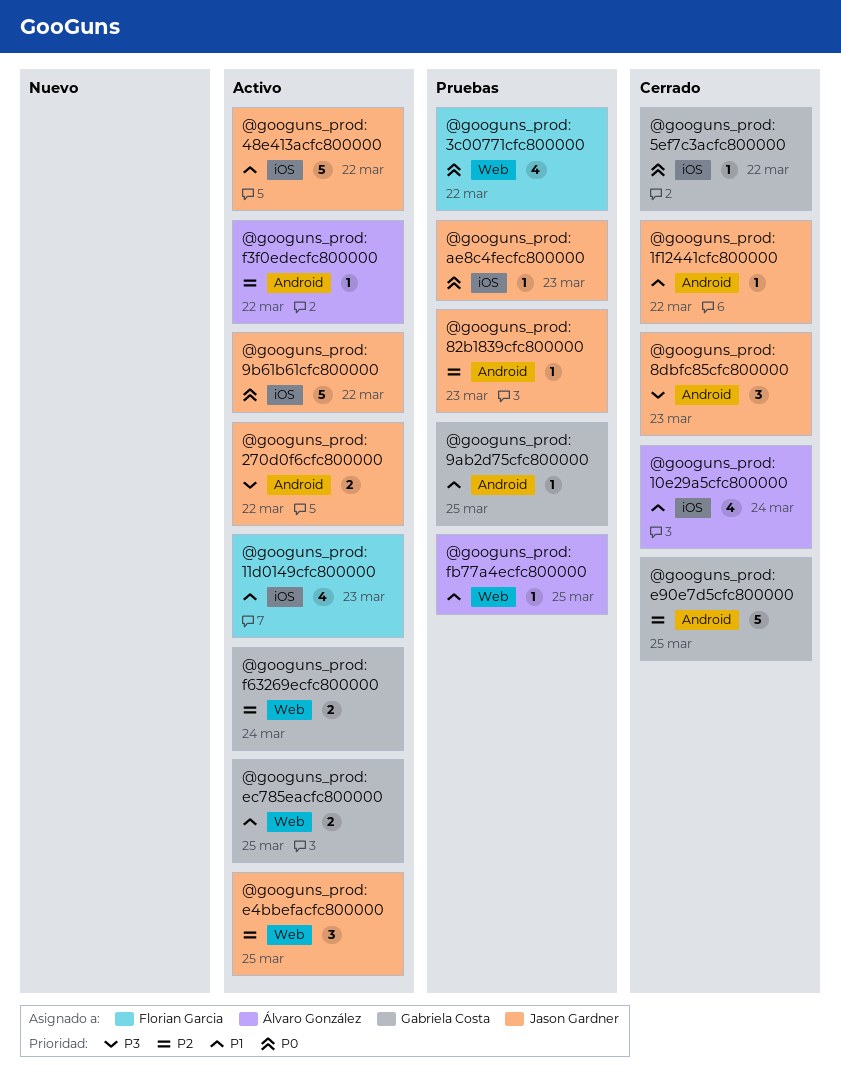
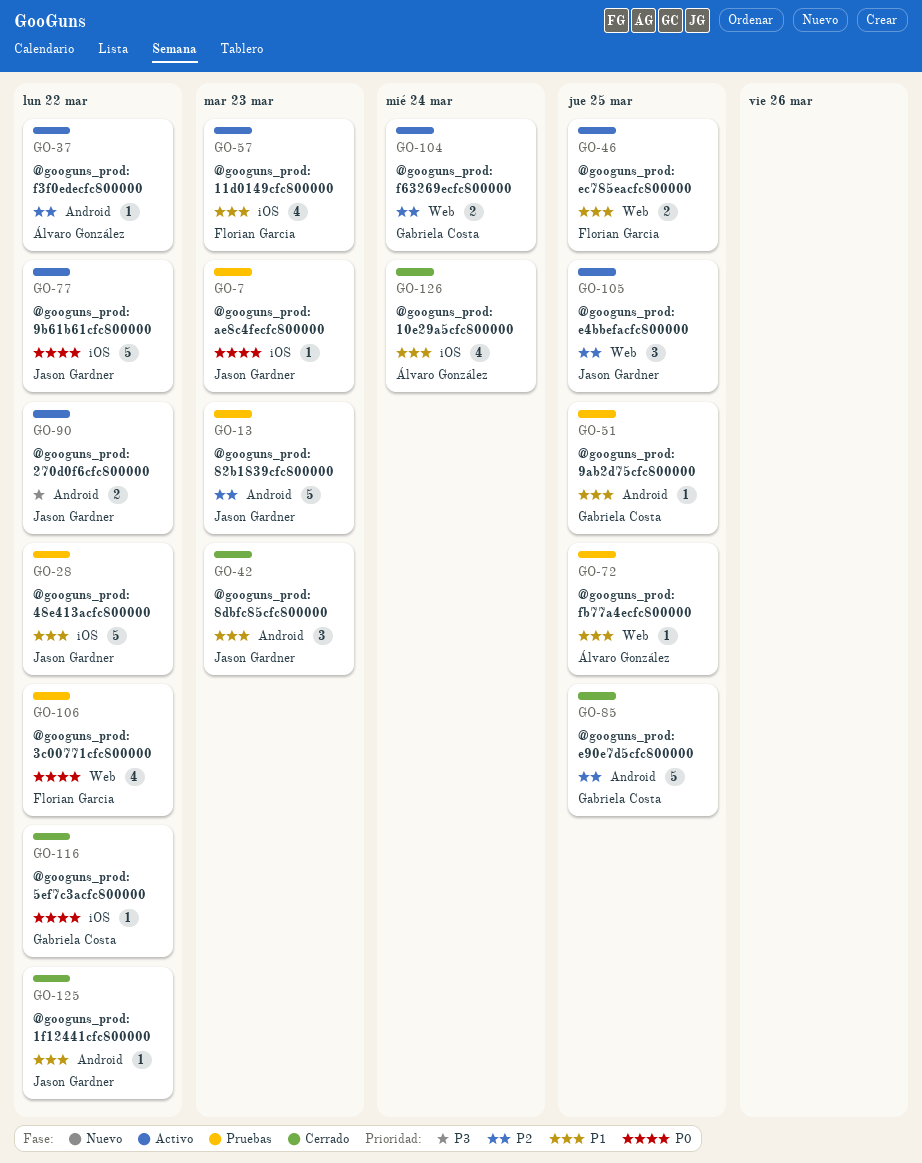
@googuns_prod: 48e413acfc800000, status: Activo -> Pruebas
@googuns_prod: 82b1839cfc800000, estimate: 1 -> 5
@googuns_prod: 8dbfc85cfc800000, priority: P3 -> P1
@googuns_prod: ec785eacfc800000, owner: Gabriela Costa -> Florian Garcia

